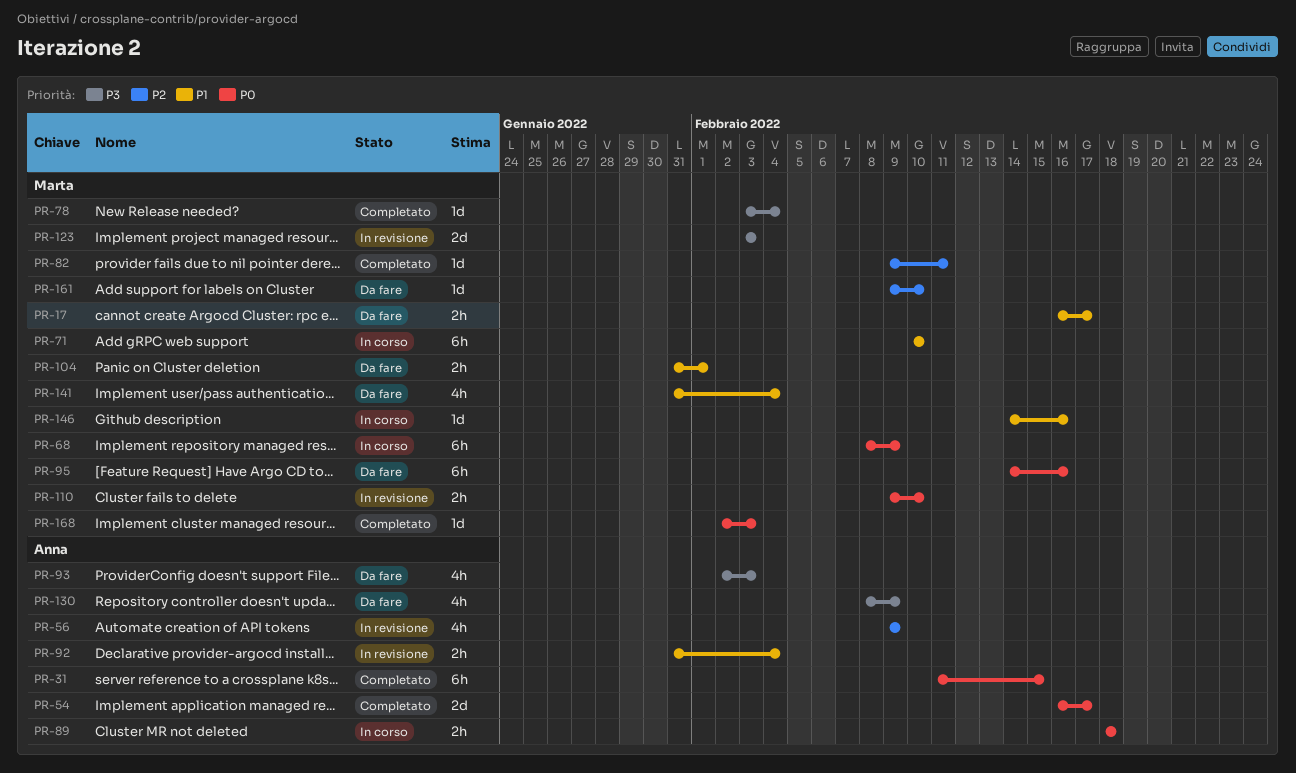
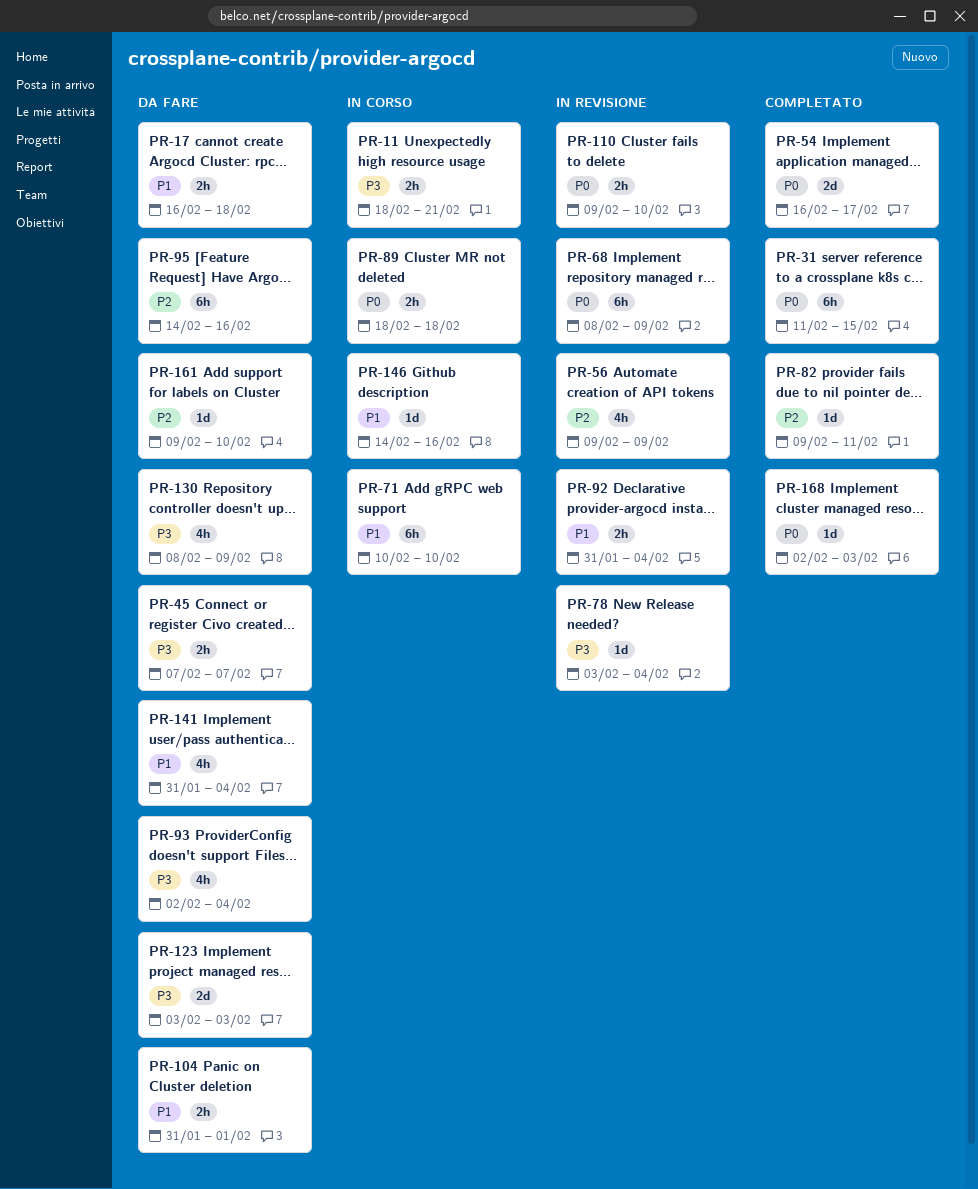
PR-11: none -> present
PR-17, due: Feb 17 -> Feb 18
PR-45: none -> present
PR-68, status: In corso -> In revisione
PR-78, status: Completato -> In revisione
PR-93, due: Feb 3 -> Feb 4
PR-95, priority: P0 -> P2
PR-123, status: In revisione -> Da fare

